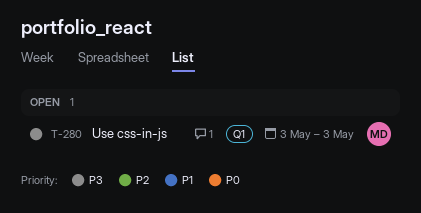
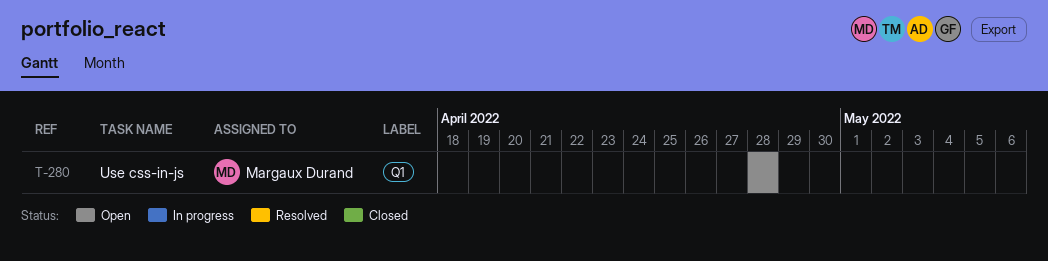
T-280, start: May 3 -> Apr 28
T-280, due: May 3 -> Apr 28

